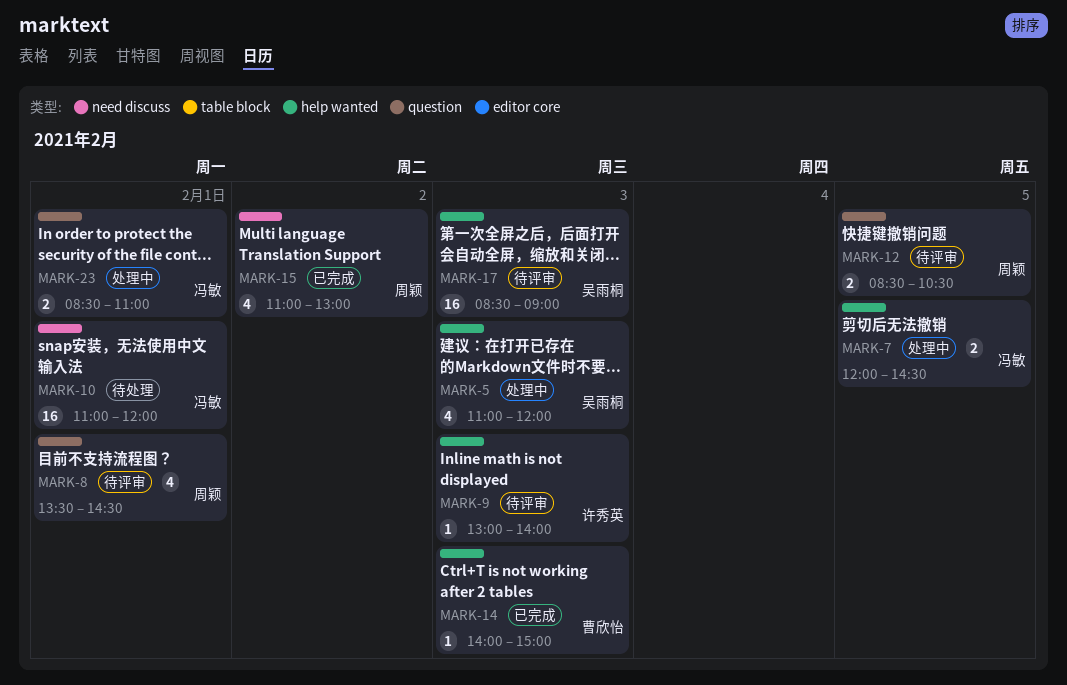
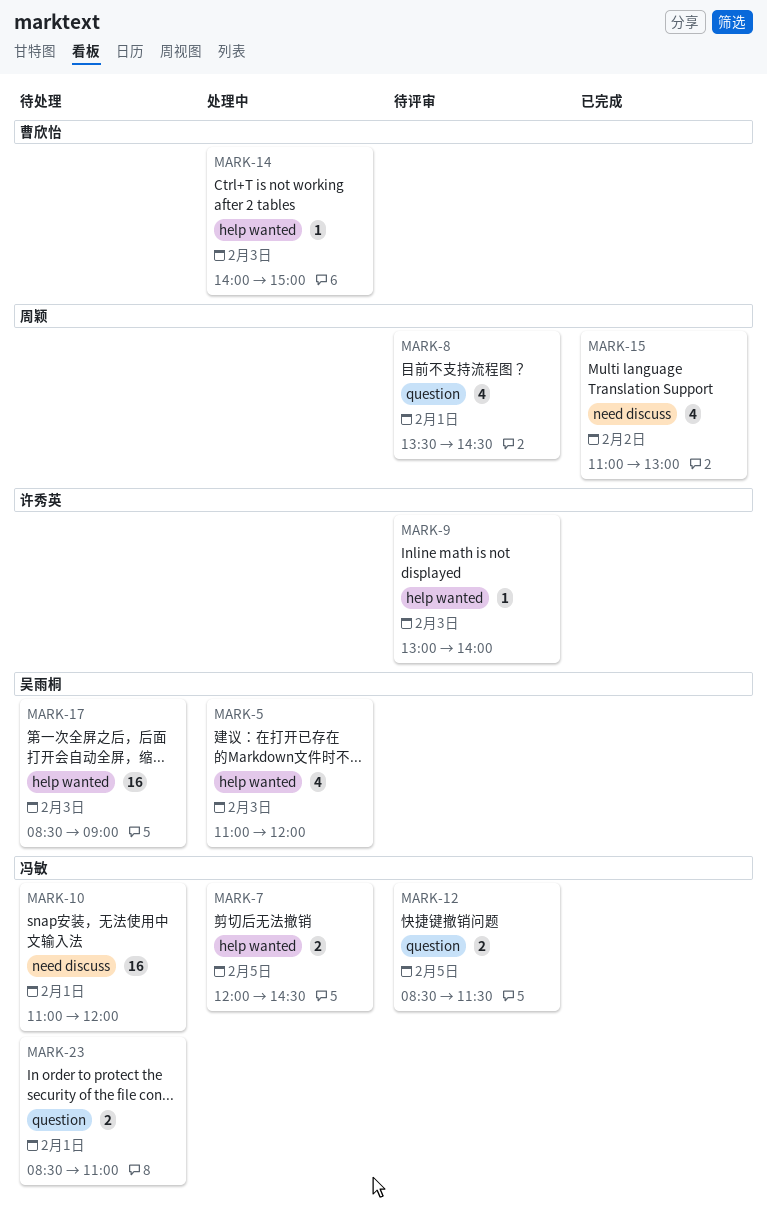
MARK-12, owner: 周颖 -> 冯敏
MARK-12, ends: 10:30 -> 11:30
MARK-14, status: 已完成 -> 处理中
MARK-17, status: 待评审 -> 待处理
MARK-23, status: 处理中 -> 待处理

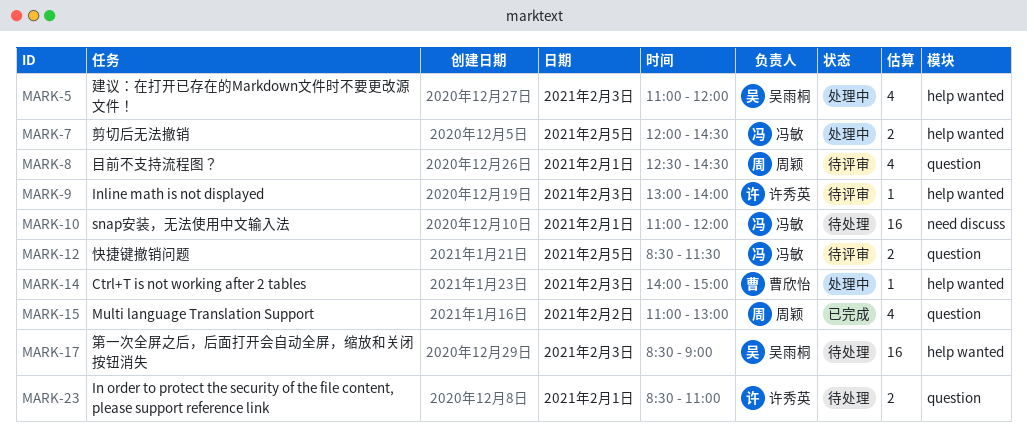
MARK-8, begins: 13:30 -> 12:30
MARK-15, label: need discuss -> question
MARK-23, owner: 冯敏 -> 许秀英

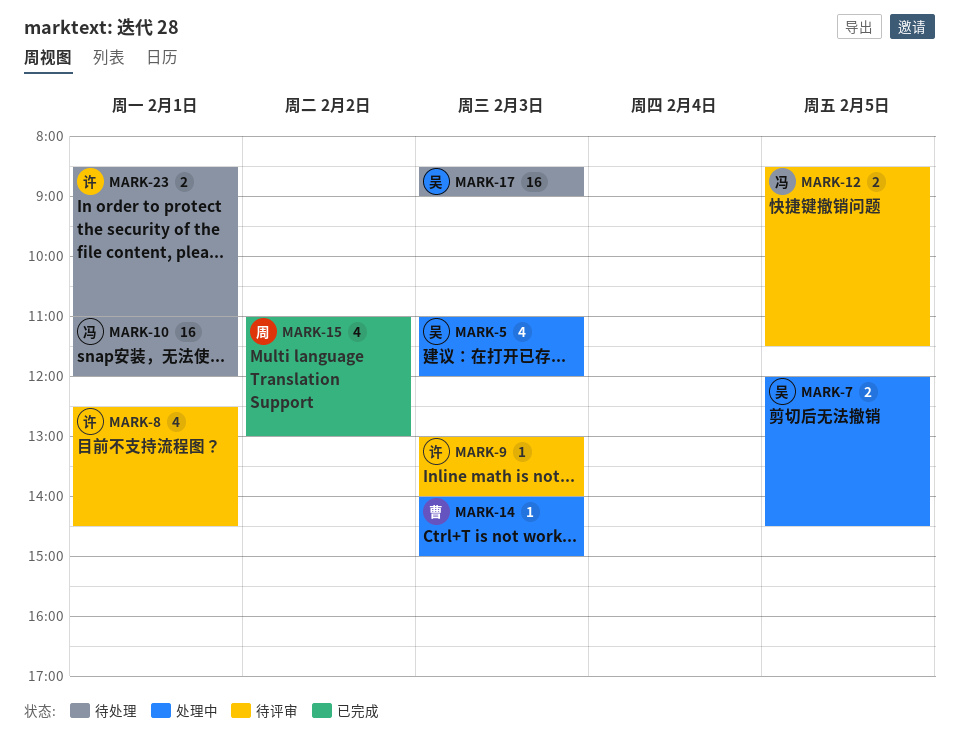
MARK-7, owner: 冯敏 -> 吴雨桐
MARK-8, owner: 周颖 -> 许秀英

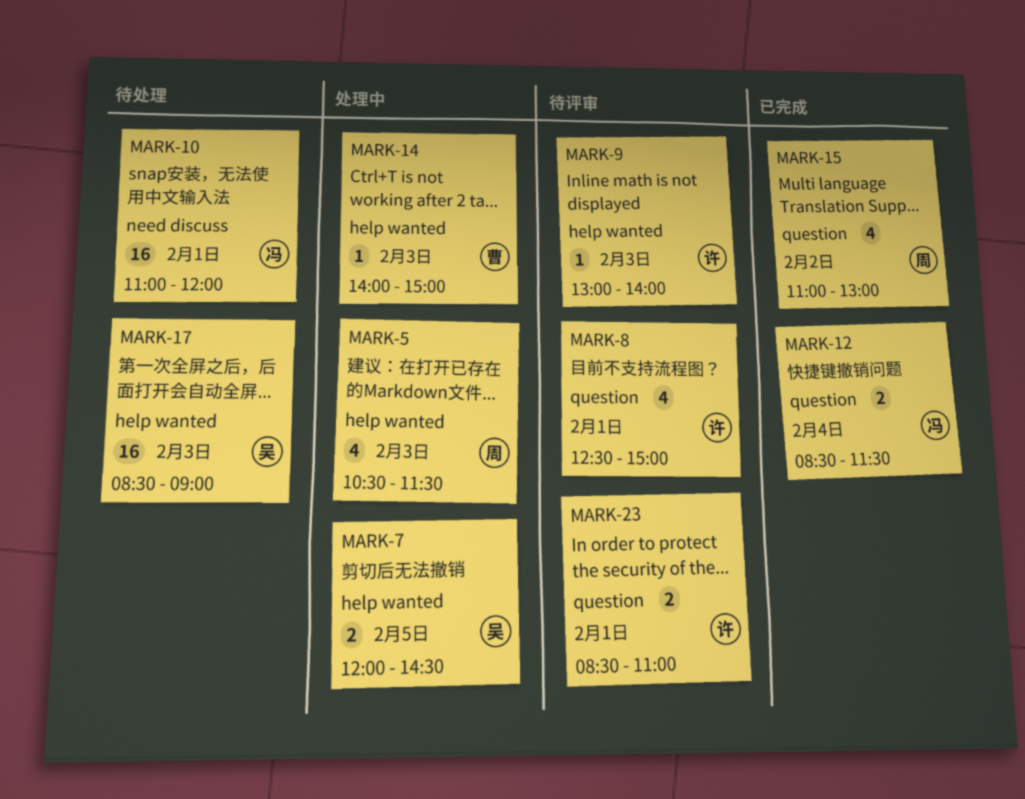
MARK-5, owner: 吴 -> 周
MARK-5, begins: 11:00 -> 10:30
MARK-5, ends: 12:00 -> 11:30
MARK-8, ends: 14:30 -> 15:00
MARK-12, status: 待评审 -> 已完成
MARK-12, day: Feb 5 -> Feb 4
MARK-23, status: 待处理 -> 待评审

